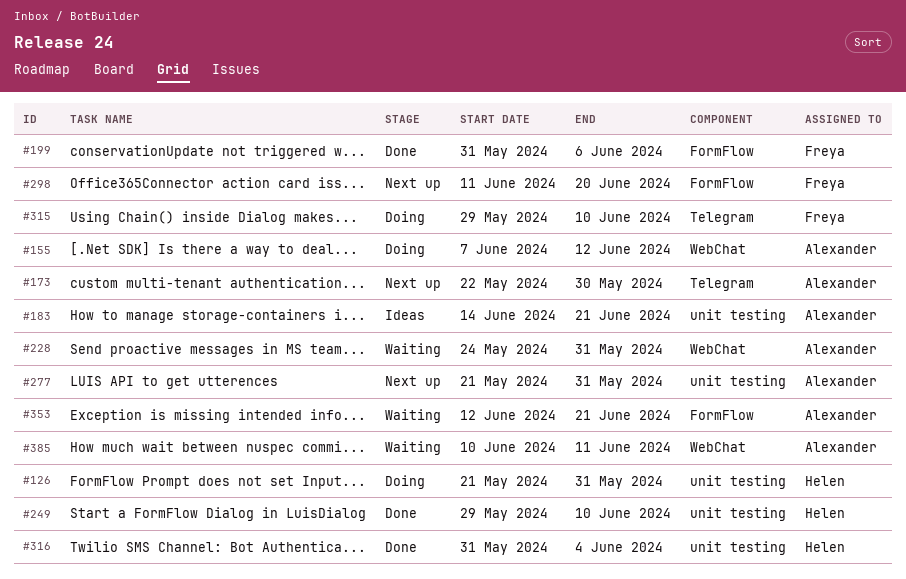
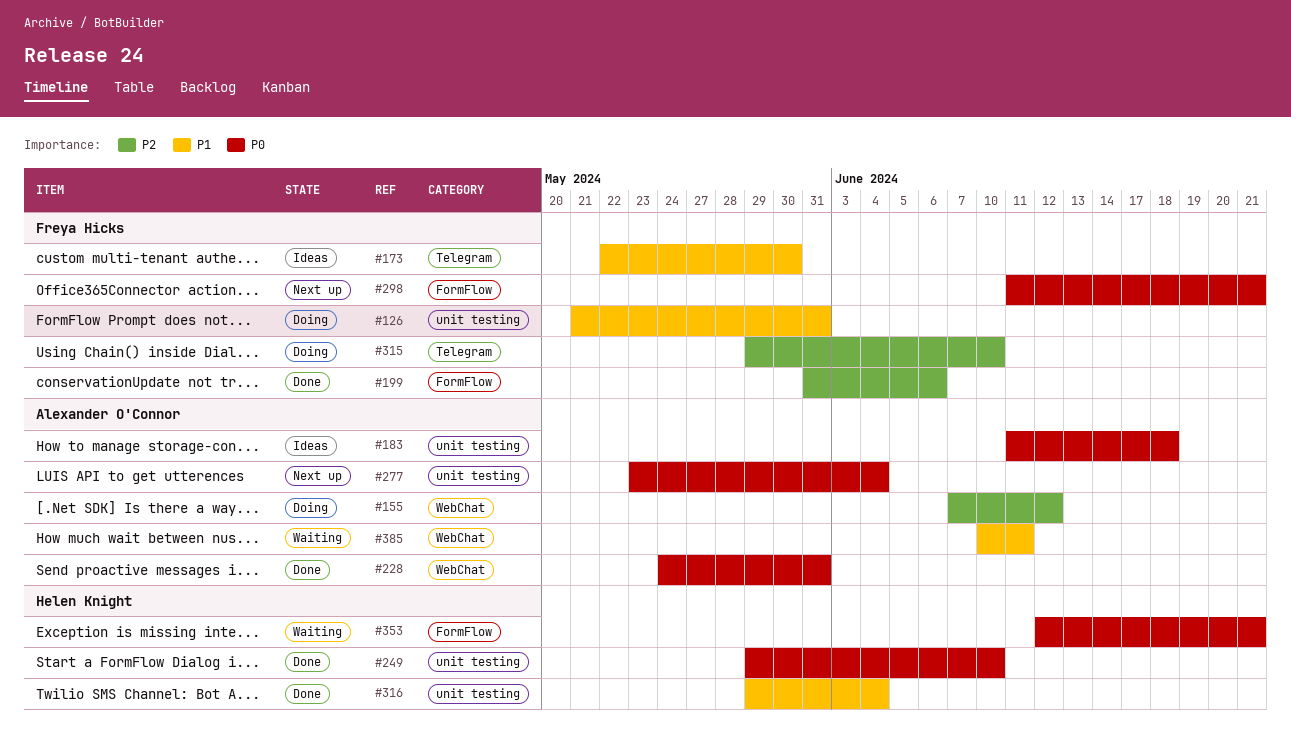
#126, owner: Helen Knight -> Freya Hicks
#173, status: Next up -> Ideas
#173, owner: Alexander O'Connor -> Freya Hicks
#183, start: Jun 14 -> Jun 11
#183, due: Jun 21 -> Jun 18
#228, status: Waiting -> Done
#277, start: May 21 -> May 23
#277, due: May 31 -> Jun 4
#298, due: Jun 20 -> Jun 21
#316, start: May 31 -> May 29
#353, owner: Alexander O'Connor -> Helen Knight

